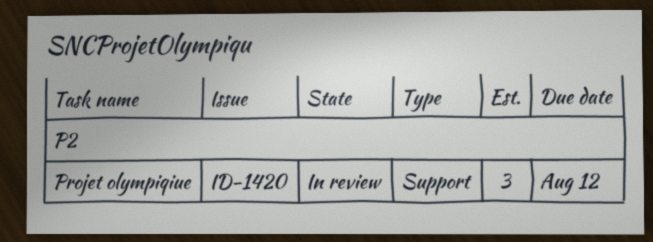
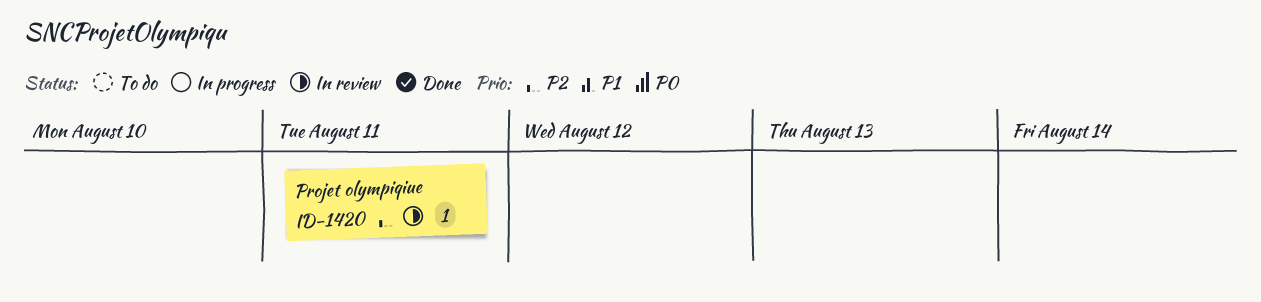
ID-1420, estimate: 3 -> 1
ID-1420, due: Aug 12 -> Aug 11

